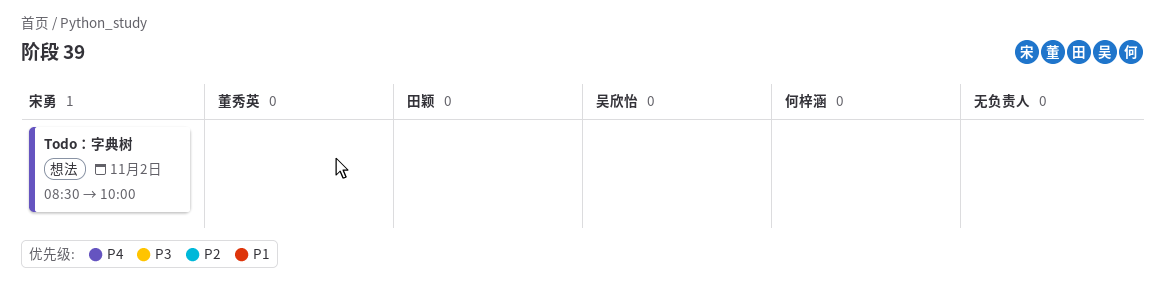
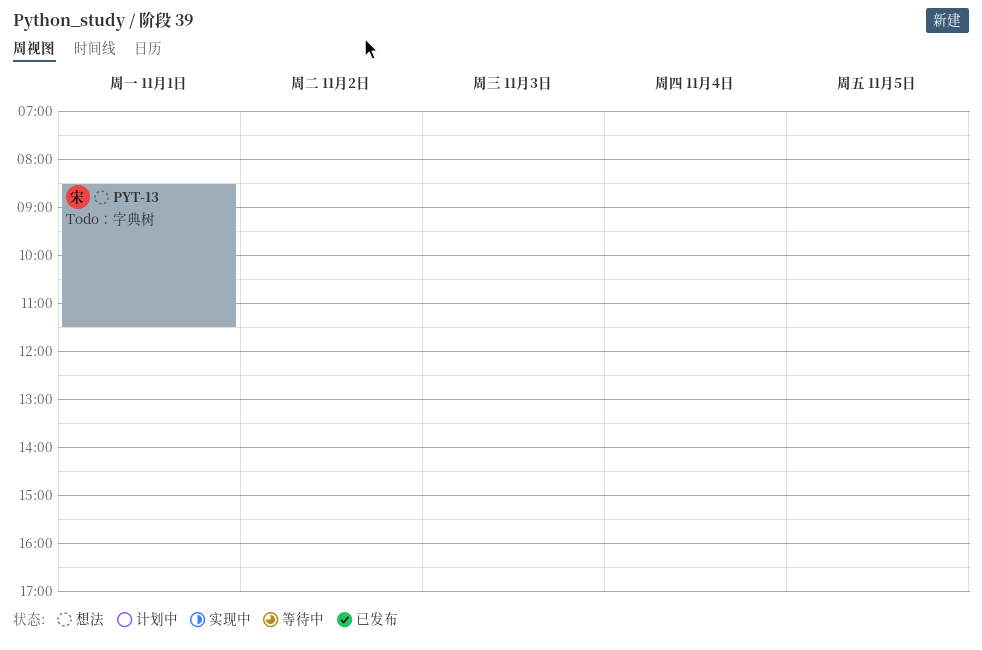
Todo：字典树, day: Nov 2 -> Nov 1
Todo：字典树, ends: 10:00 -> 11:30

